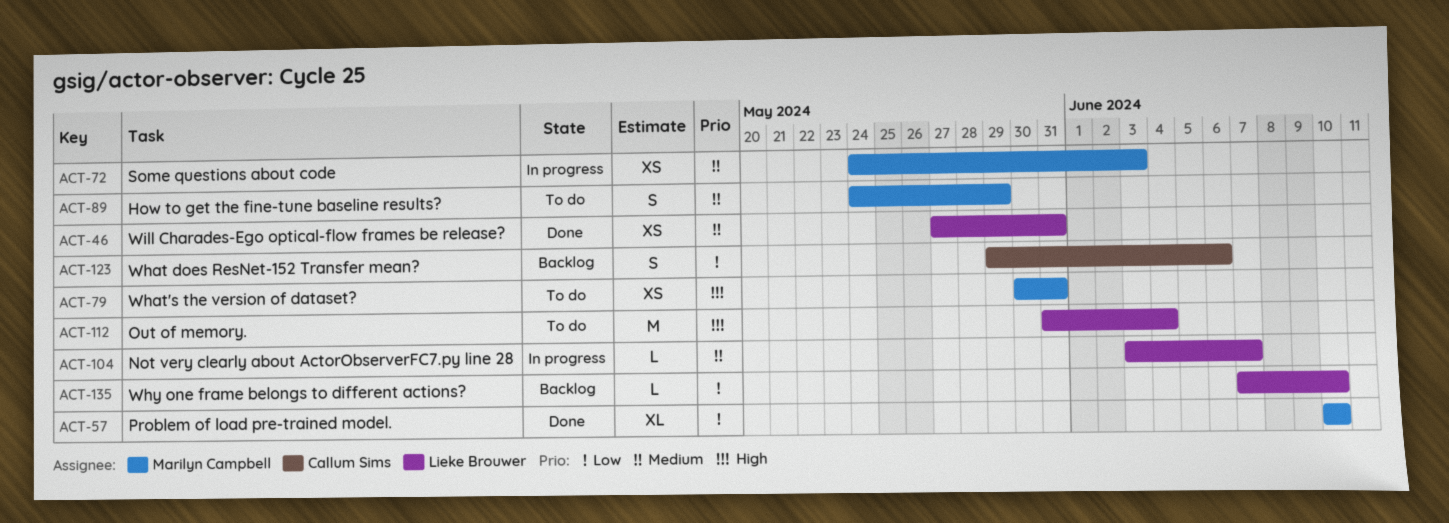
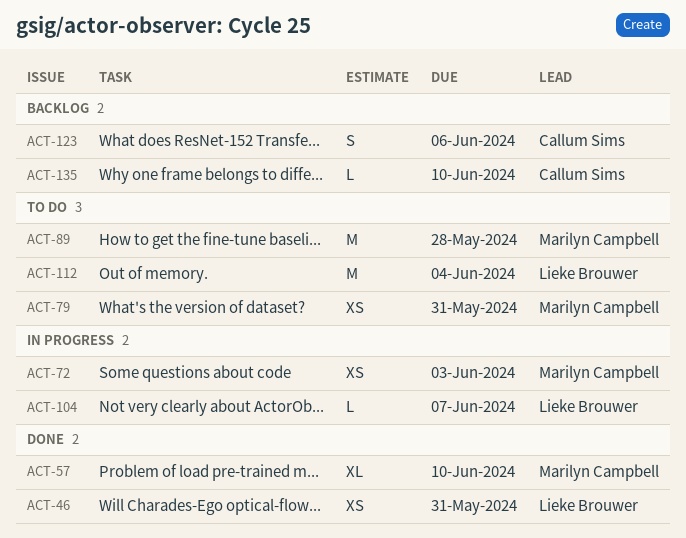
ACT-89, estimate: S -> M
ACT-89, due: May 29 -> May 28
ACT-135, owner: Lieke Brouwer -> Callum Sims

